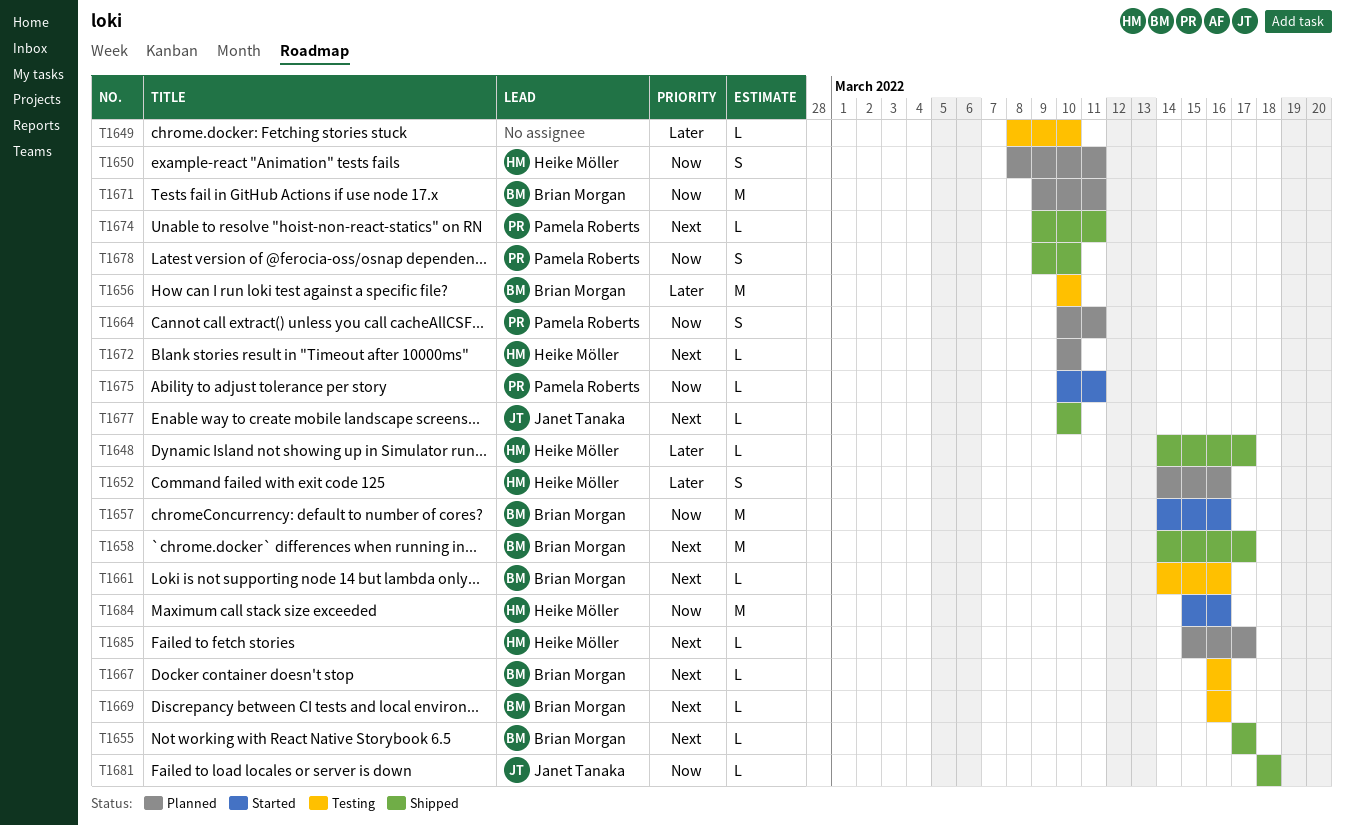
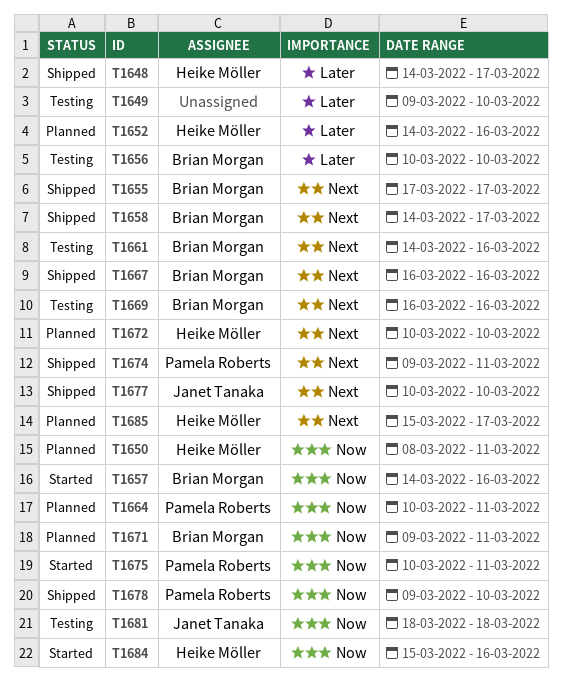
T1649, start: Mar 8 -> Mar 9
T1667, status: Testing -> Shipped
T1681, status: Shipped -> Testing

